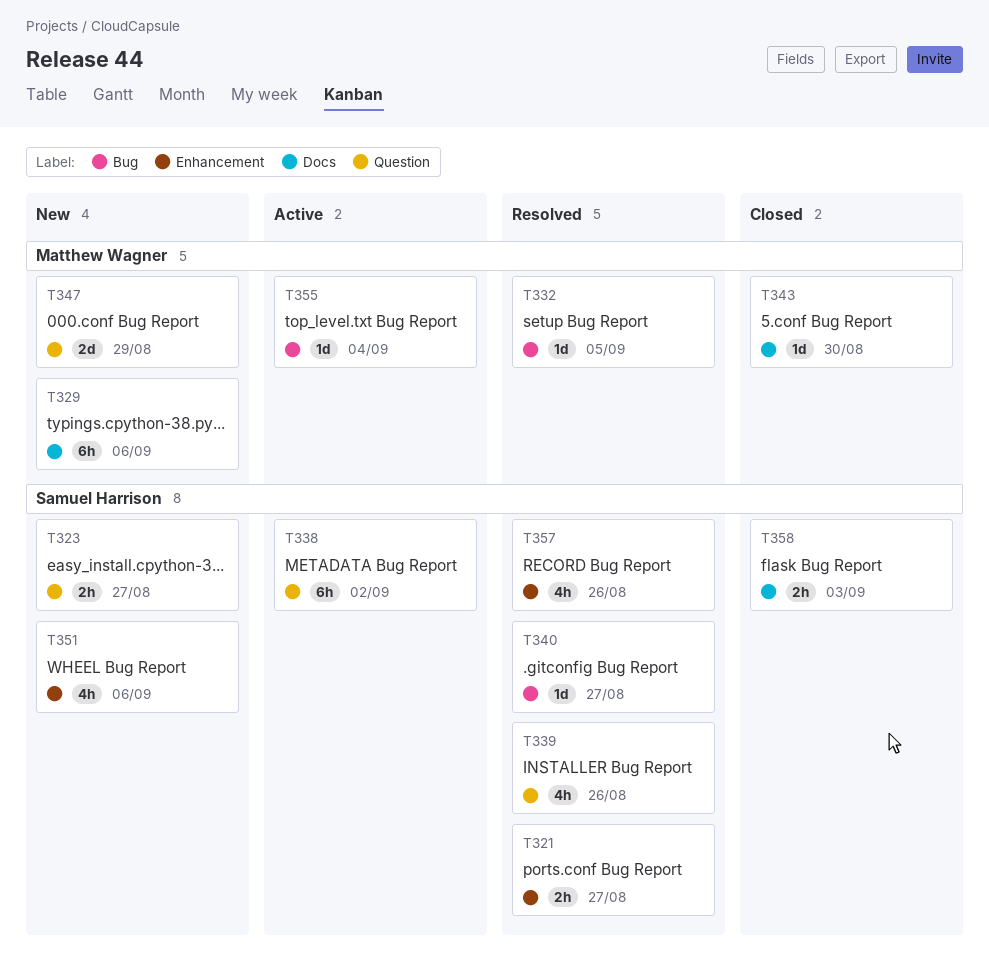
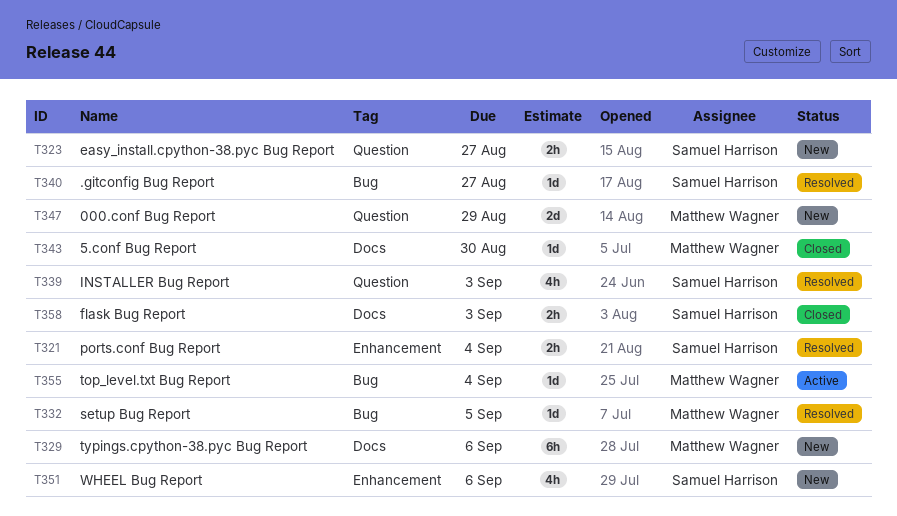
T321, due: Aug 27 -> Sep 4
T338: present -> none
T339, due: Aug 26 -> Sep 3
T357: present -> none

